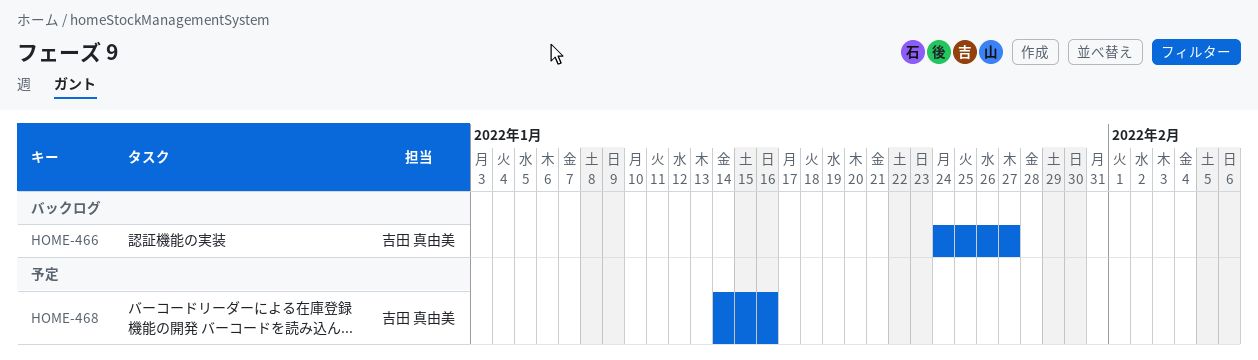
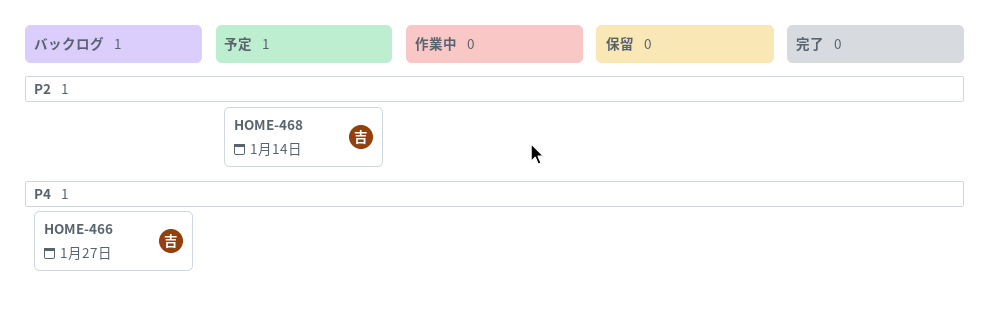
HOME-468, due: Jan 16 -> Jan 14

